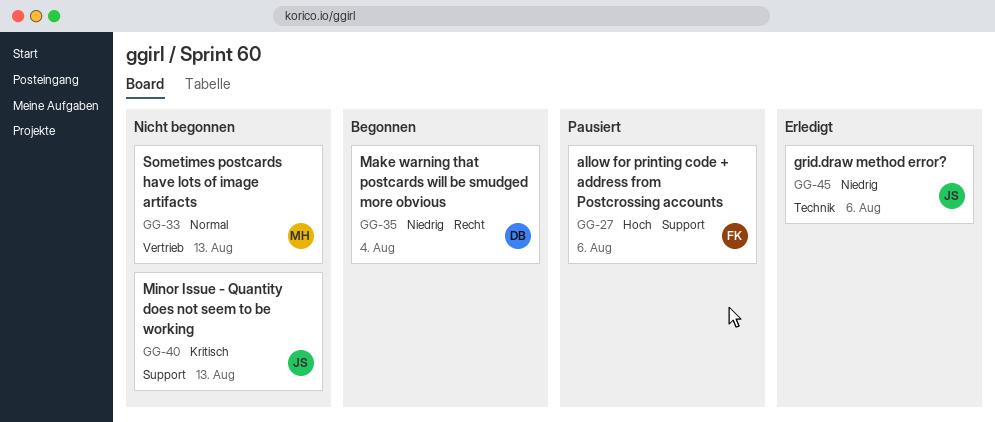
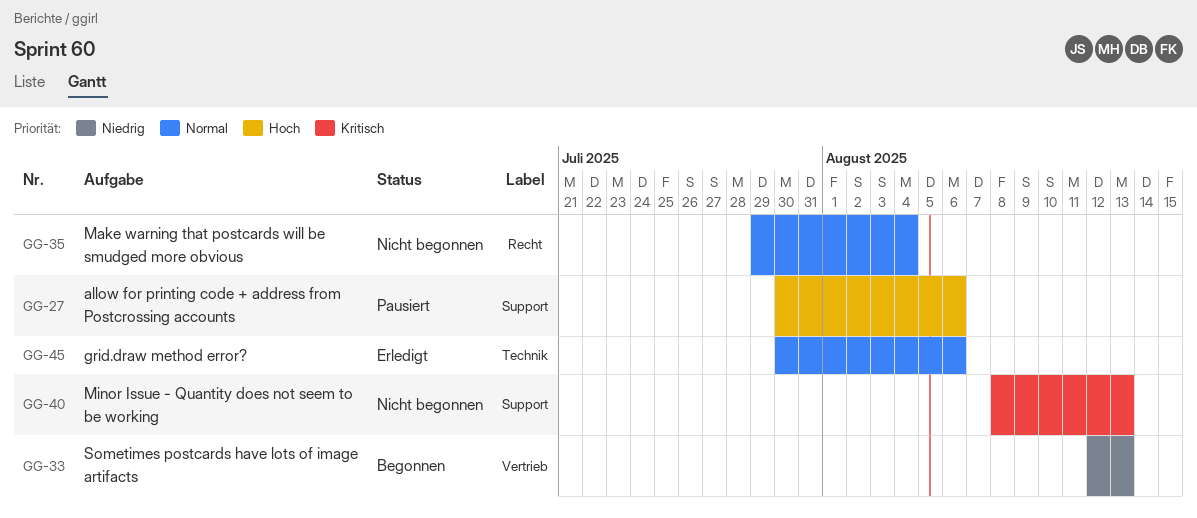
GG-33, status: Nicht begonnen -> Begonnen
GG-33, priority: Normal -> Niedrig
GG-35, status: Begonnen -> Nicht begonnen
GG-35, priority: Niedrig -> Normal
GG-45, priority: Niedrig -> Normal

